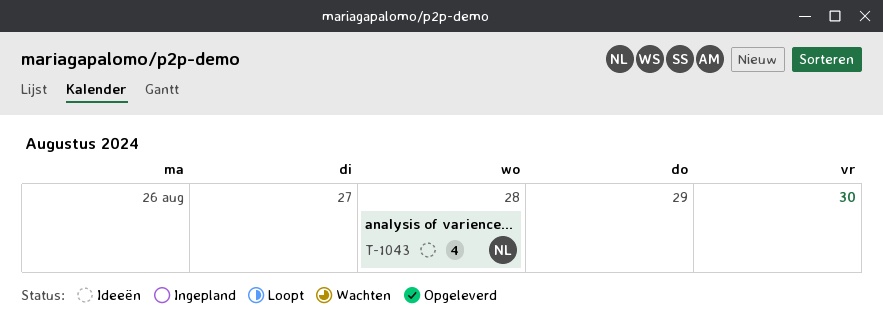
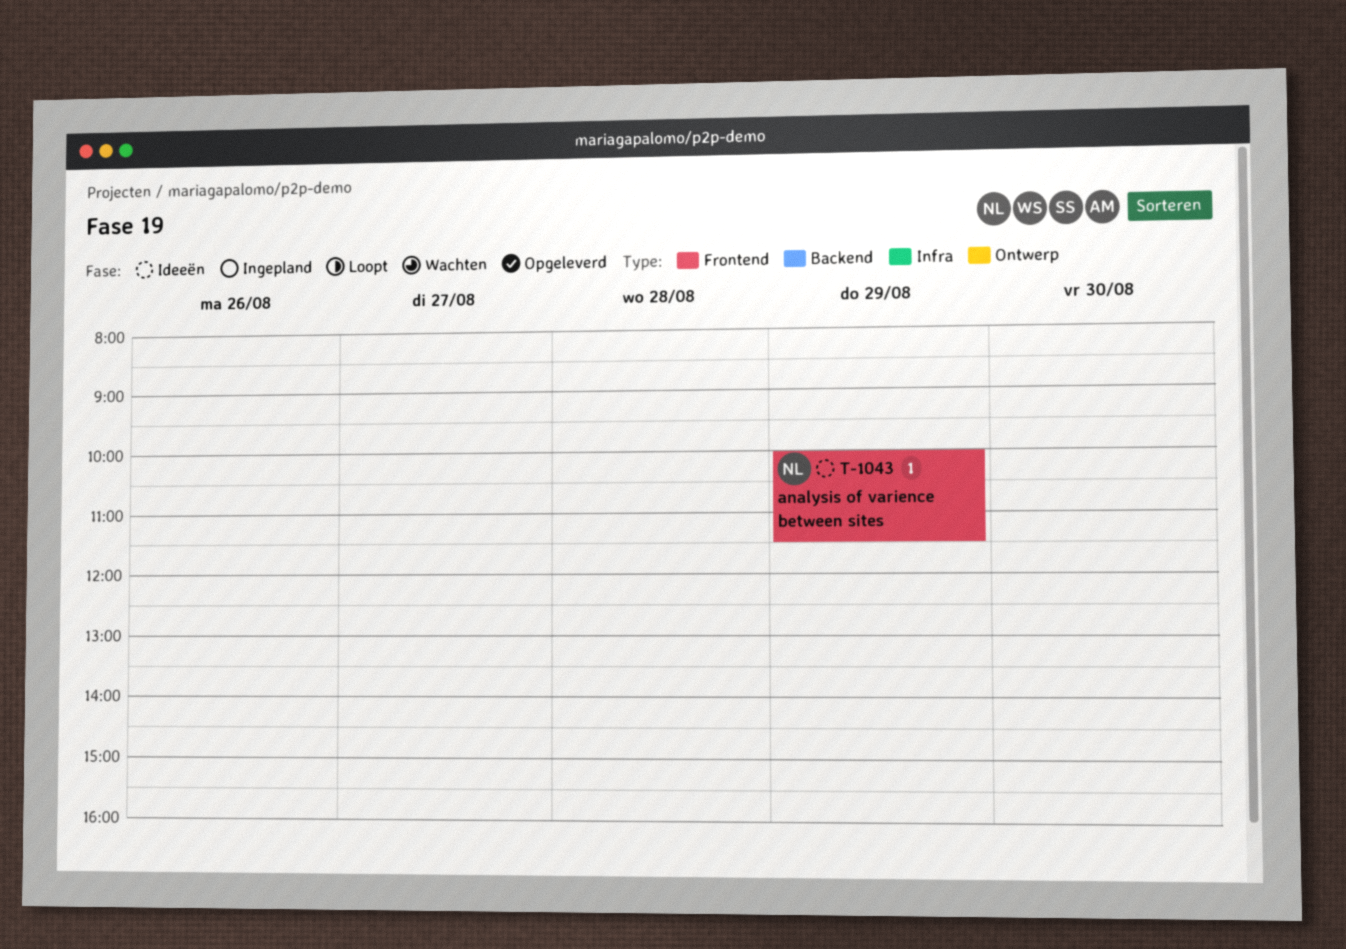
T-1043, estimate: 4 -> 1
T-1043, day: Aug 28 -> Aug 29

